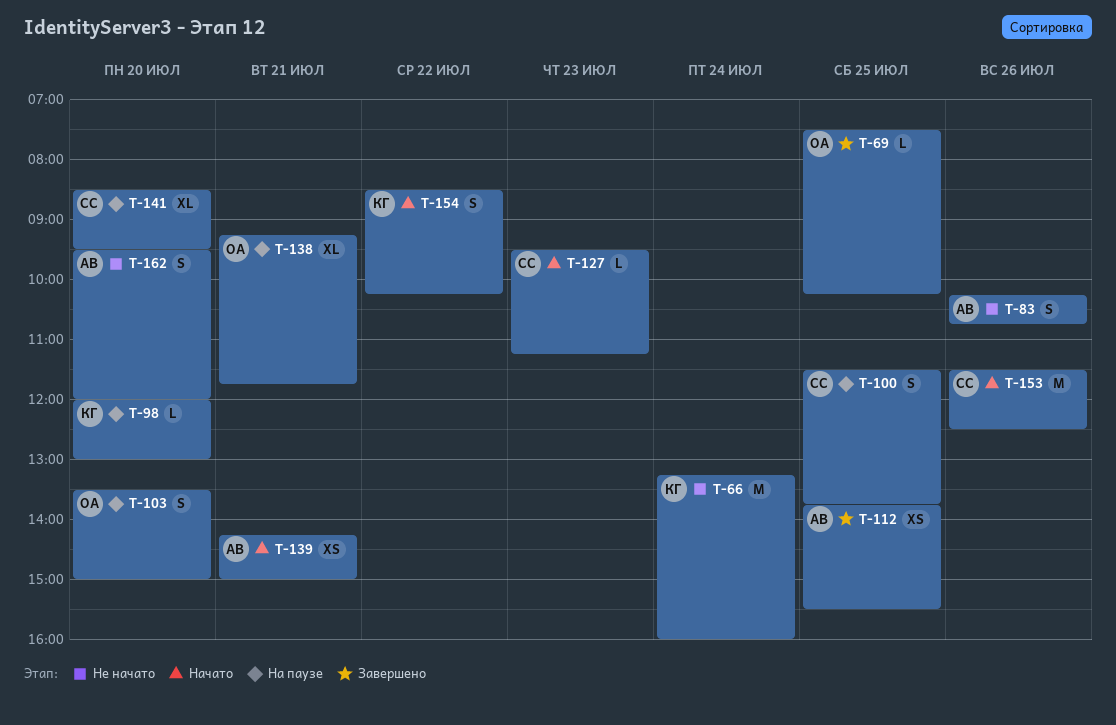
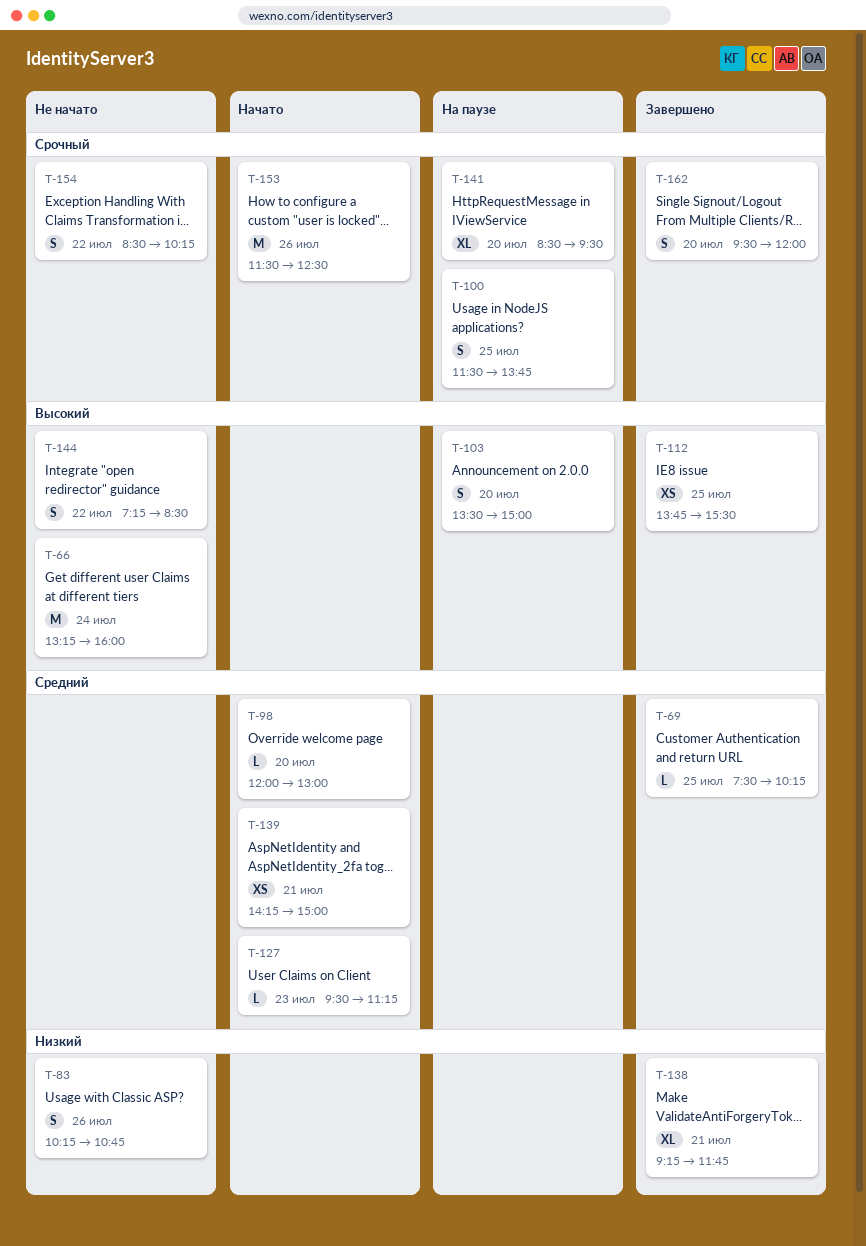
T-98, status: На паузе -> Начато
T-138, status: На паузе -> Завершено
T-144: none -> present
T-154, status: Начато -> Не начато
T-162, status: Не начато -> Завершено

